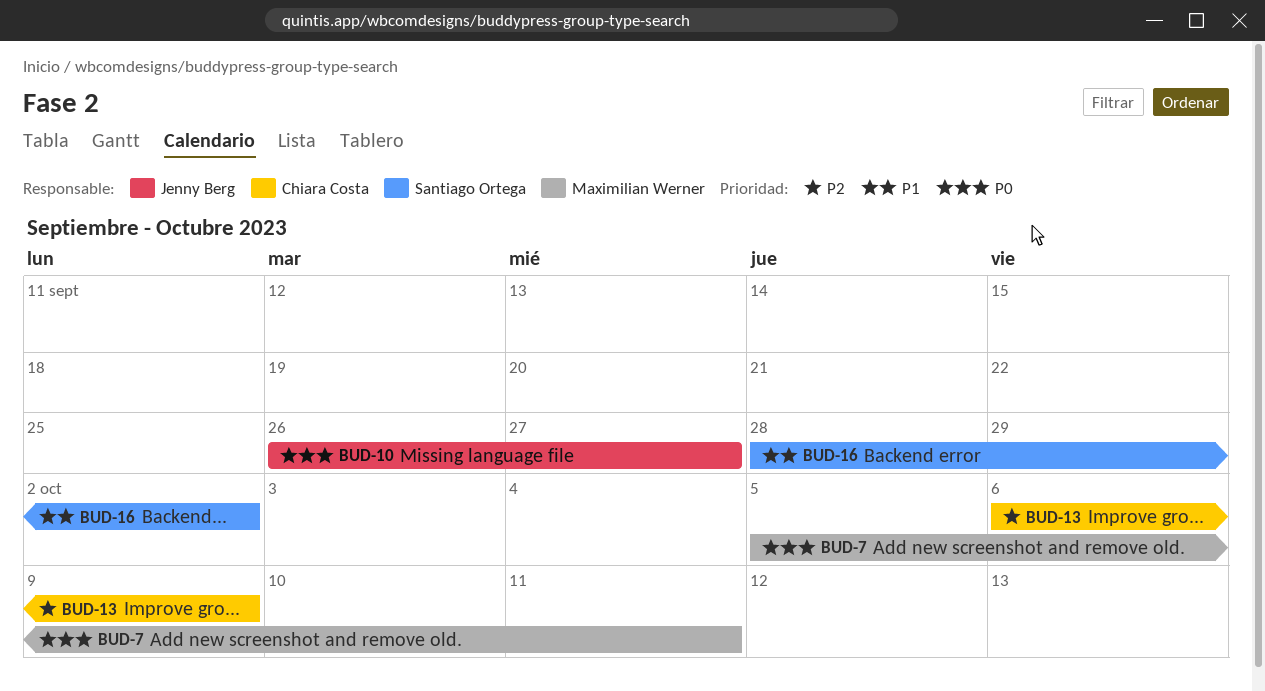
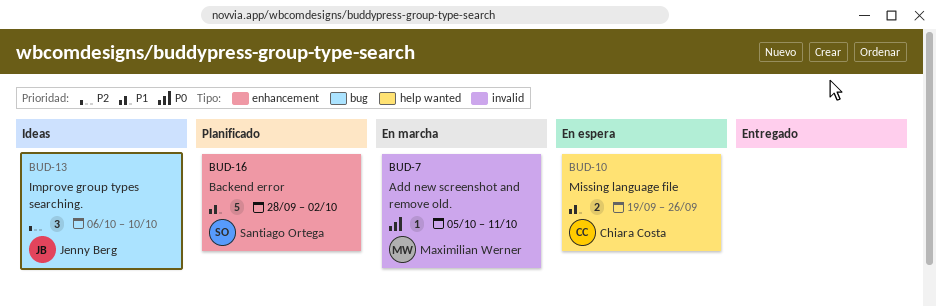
BUD-10, owner: Jenny Berg -> Chiara Costa
BUD-10, priority: P0 -> P1
BUD-10, start: Sep 26 -> Sep 19
BUD-10, due: Sep 27 -> Sep 26
BUD-13, owner: Chiara Costa -> Jenny Berg
BUD-13, due: Oct 9 -> Oct 10

